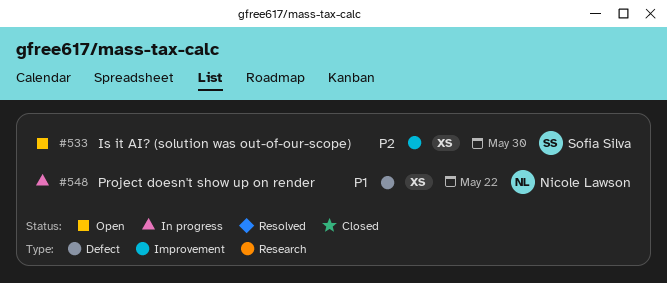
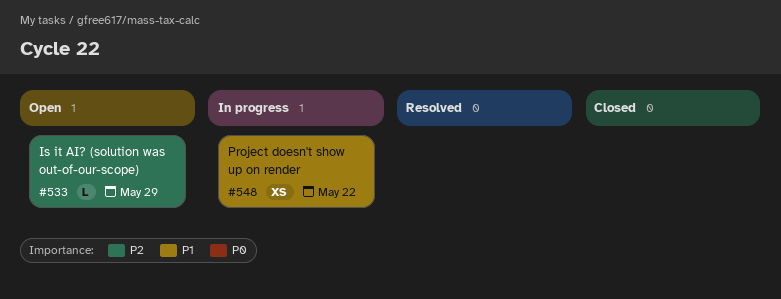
#533, estimate: XS -> L
#533, due: May 30 -> May 29

